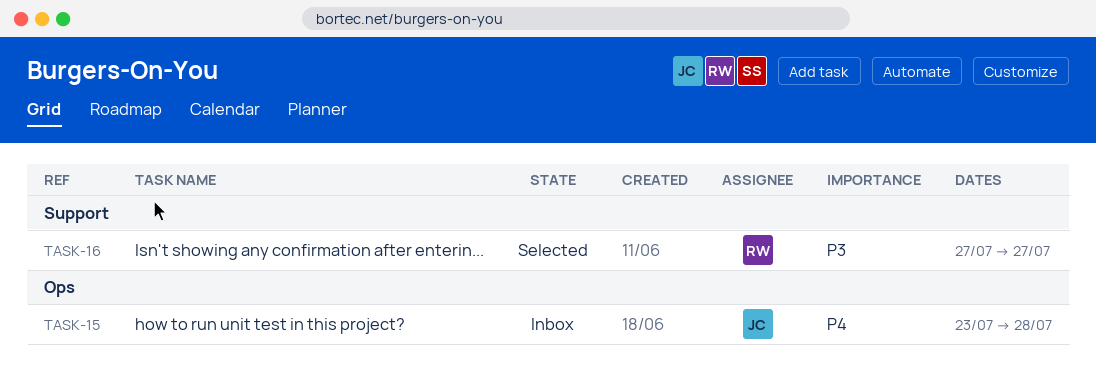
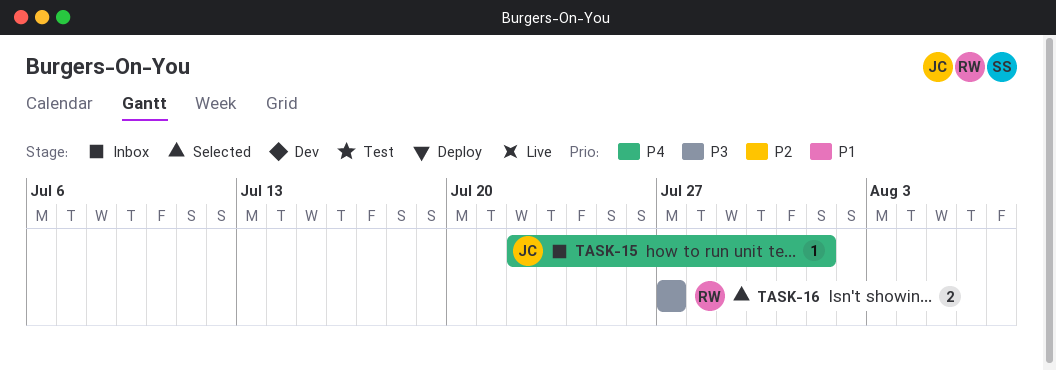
TASK-15, start: Jul 23 -> Jul 22
TASK-15, due: Jul 28 -> Aug 1

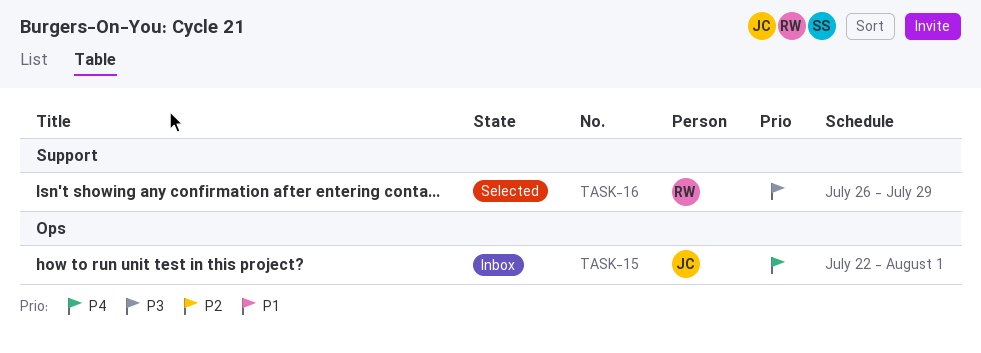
TASK-16, start: Jul 27 -> Jul 26
TASK-16, due: Jul 27 -> Jul 29

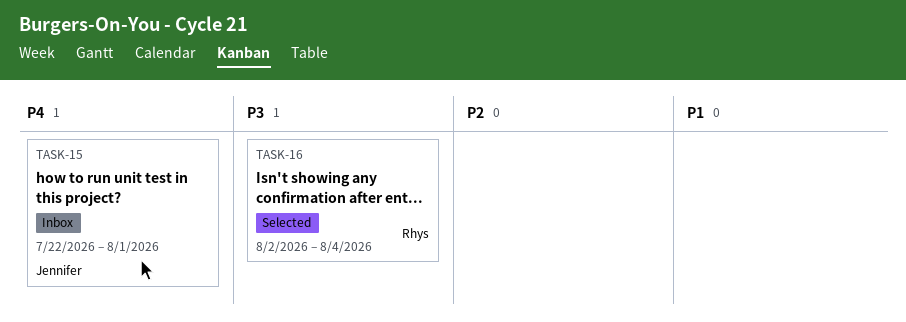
TASK-16, start: Jul 26 -> Aug 2
TASK-16, due: Jul 29 -> Aug 4

